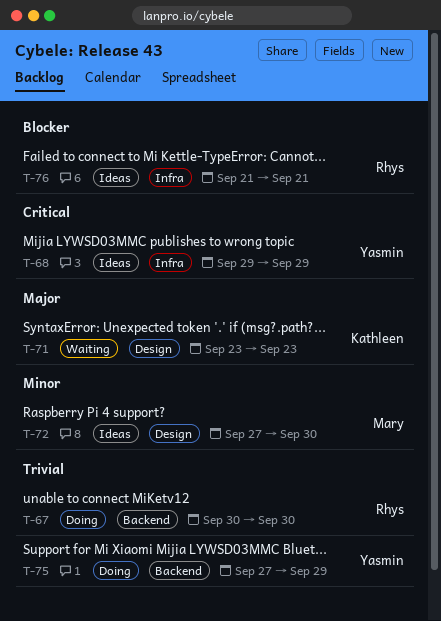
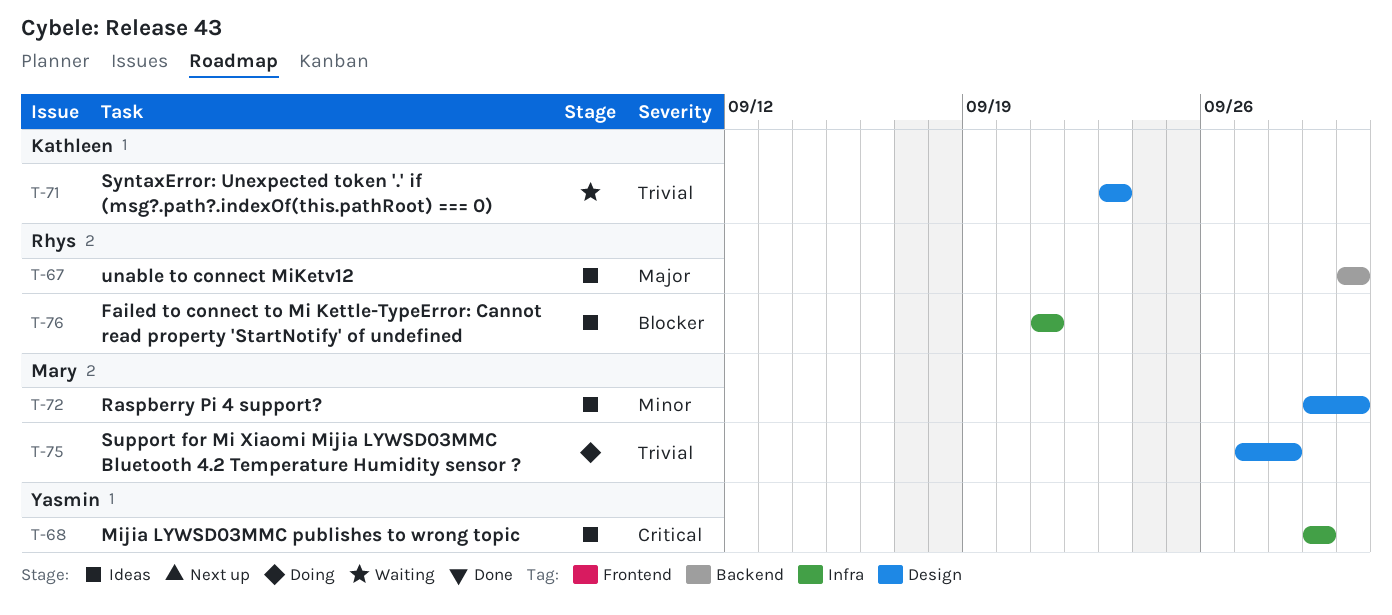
T-67, status: Doing -> Ideas
T-67, priority: Trivial -> Major
T-71, priority: Major -> Trivial
T-72, start: Sep 27 -> Sep 29
T-75, owner: Yasmin -> Mary
T-75, label: Backend -> Design
T-75, due: Sep 29 -> Sep 28

